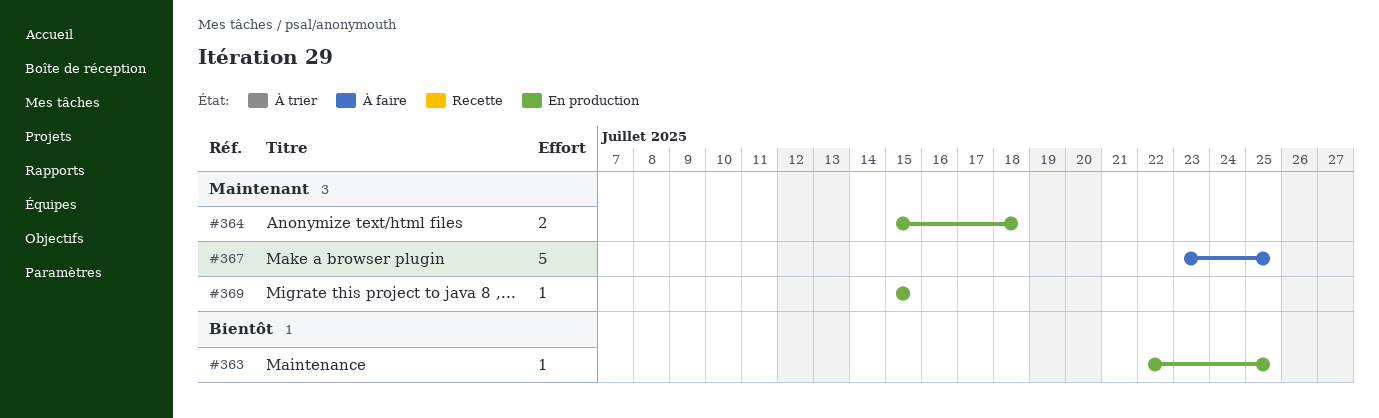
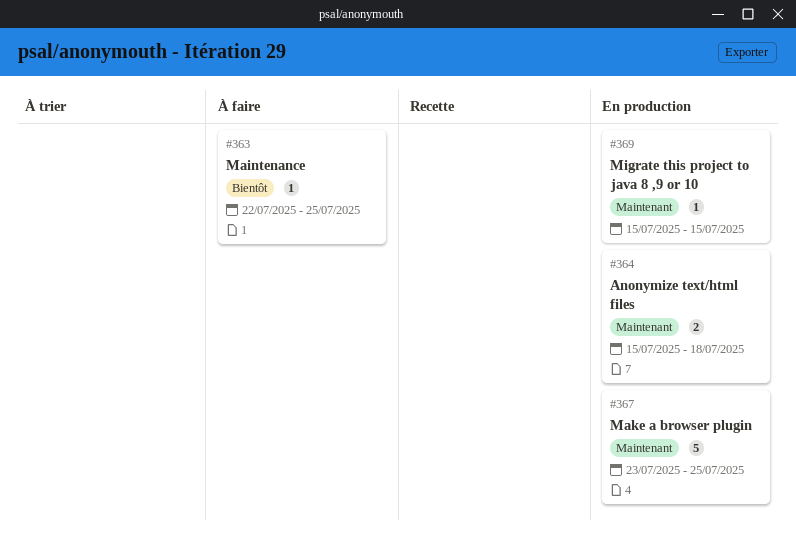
#363, status: En production -> À faire
#367, status: À faire -> En production

